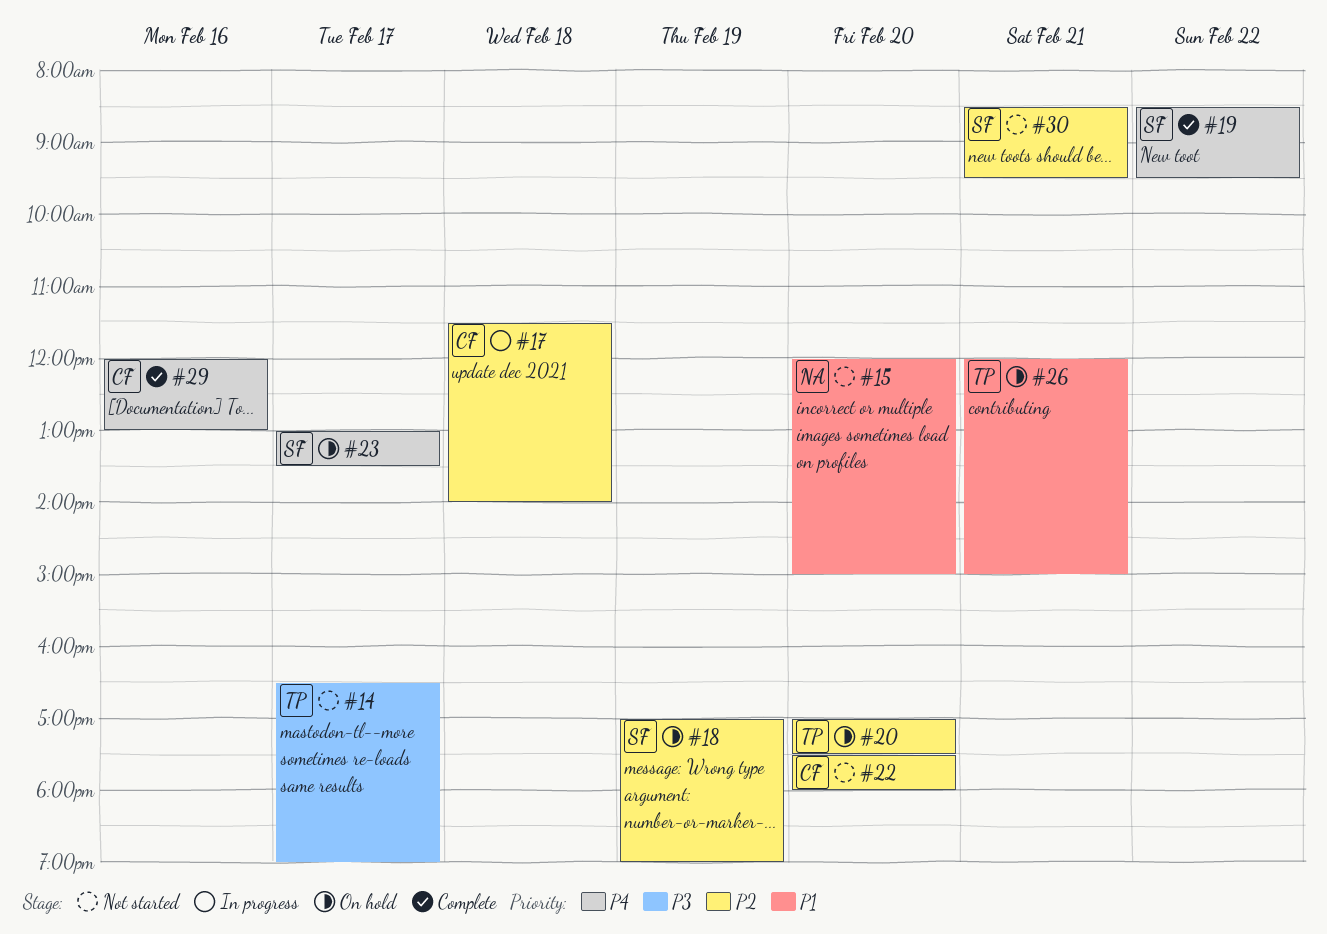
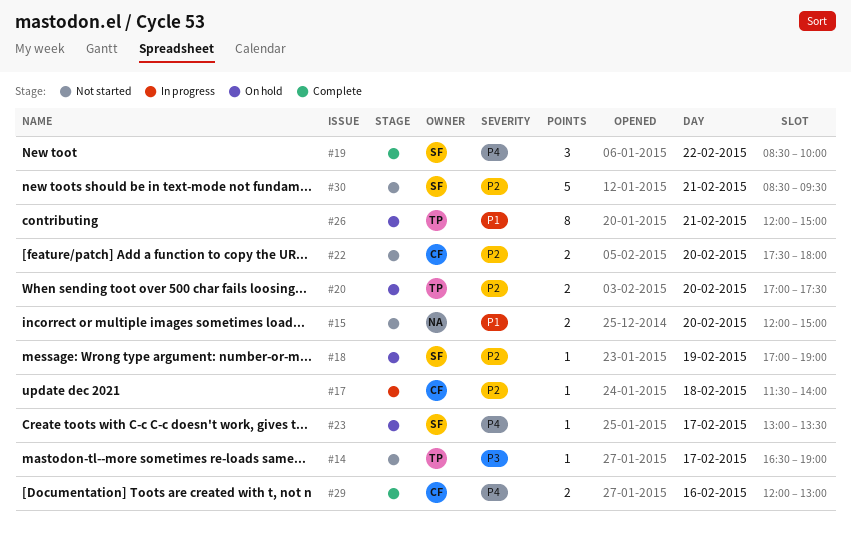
#19, ends: 09:30 -> 10:00

